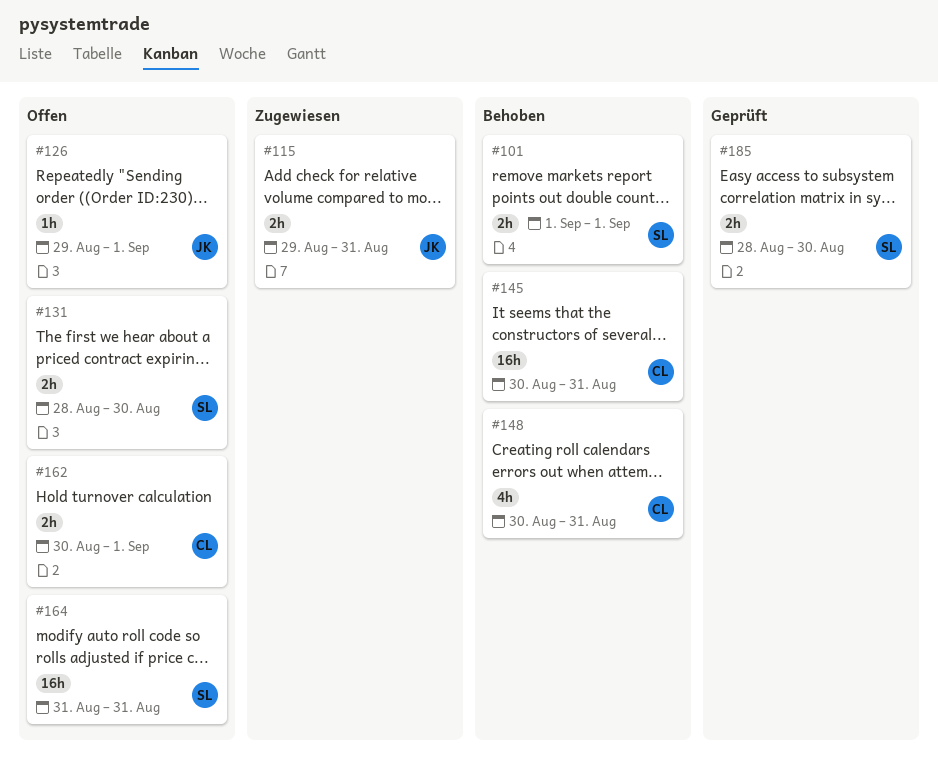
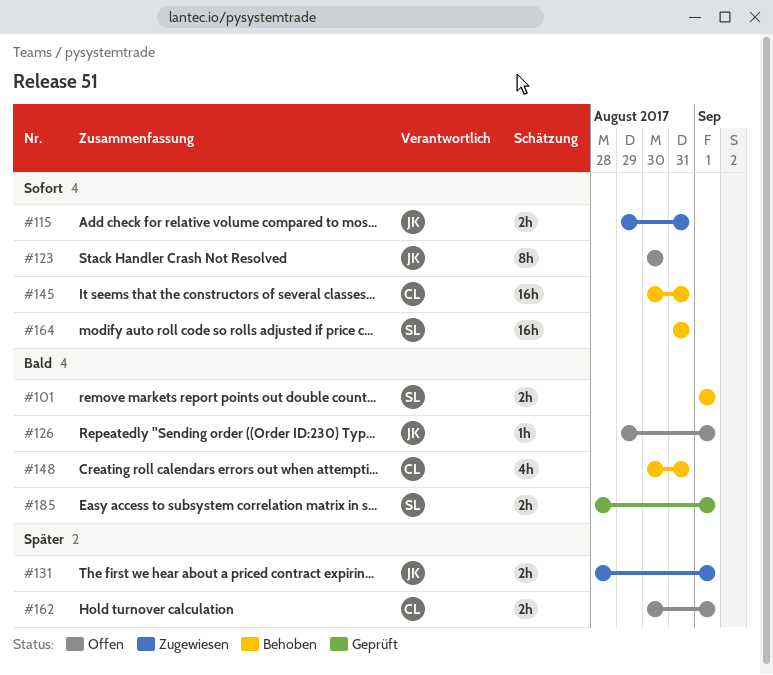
#123: none -> present
#131, status: Offen -> Zugewiesen
#131, owner: SL -> JK
#131, due: Aug 30 -> Sep 1
#164, status: Offen -> Behoben
#185, due: Aug 30 -> Sep 1

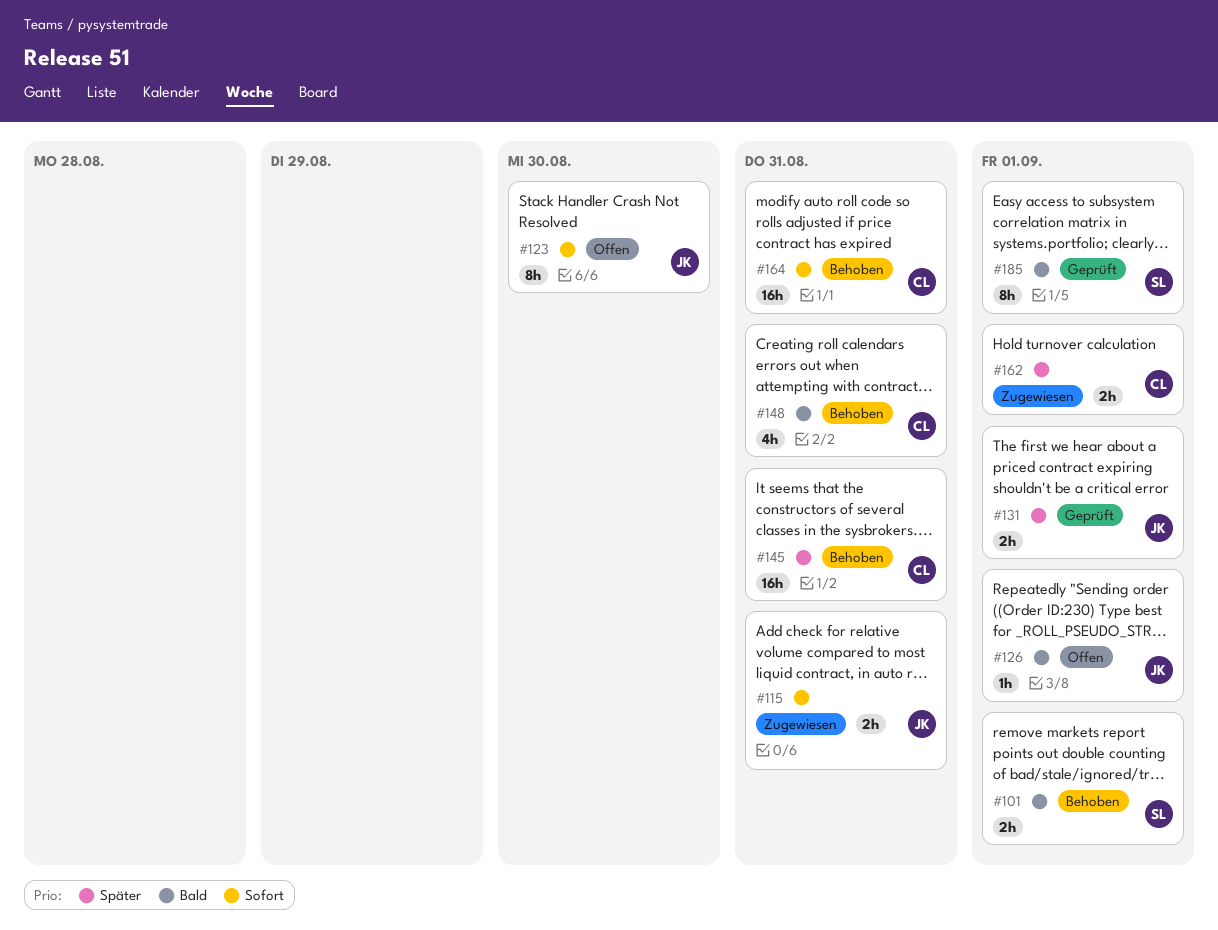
#131, status: Zugewiesen -> Geprüft
#145, priority: Sofort -> Später
#162, status: Offen -> Zugewiesen
#164, owner: SL -> CL
#185, estimate: 2h -> 8h

